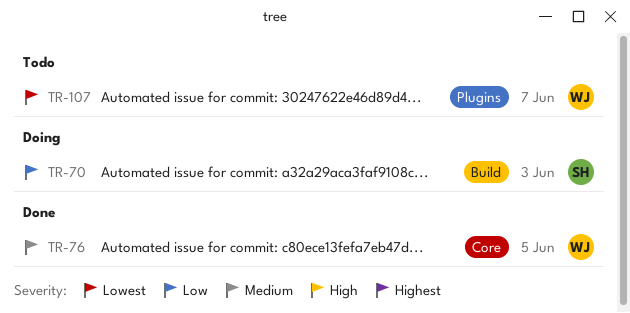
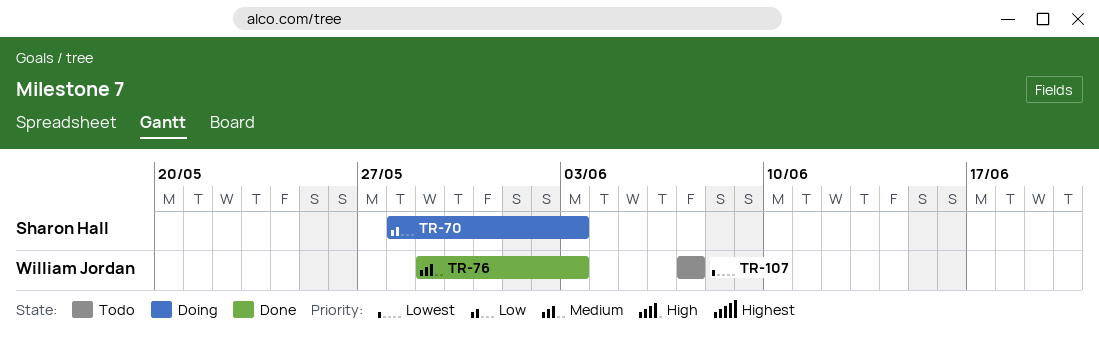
TR-76, due: Jun 5 -> Jun 3

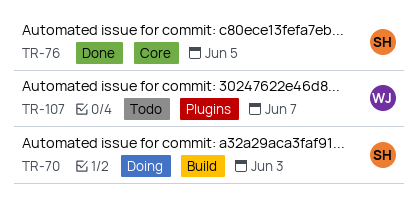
TR-76, owner: William Jordan -> Sharon Hall
TR-76, due: Jun 3 -> Jun 5

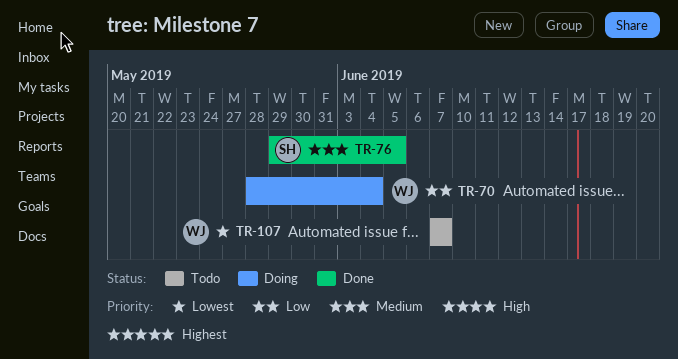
TR-70, owner: SH -> WJ
TR-70, due: Jun 3 -> Jun 4

